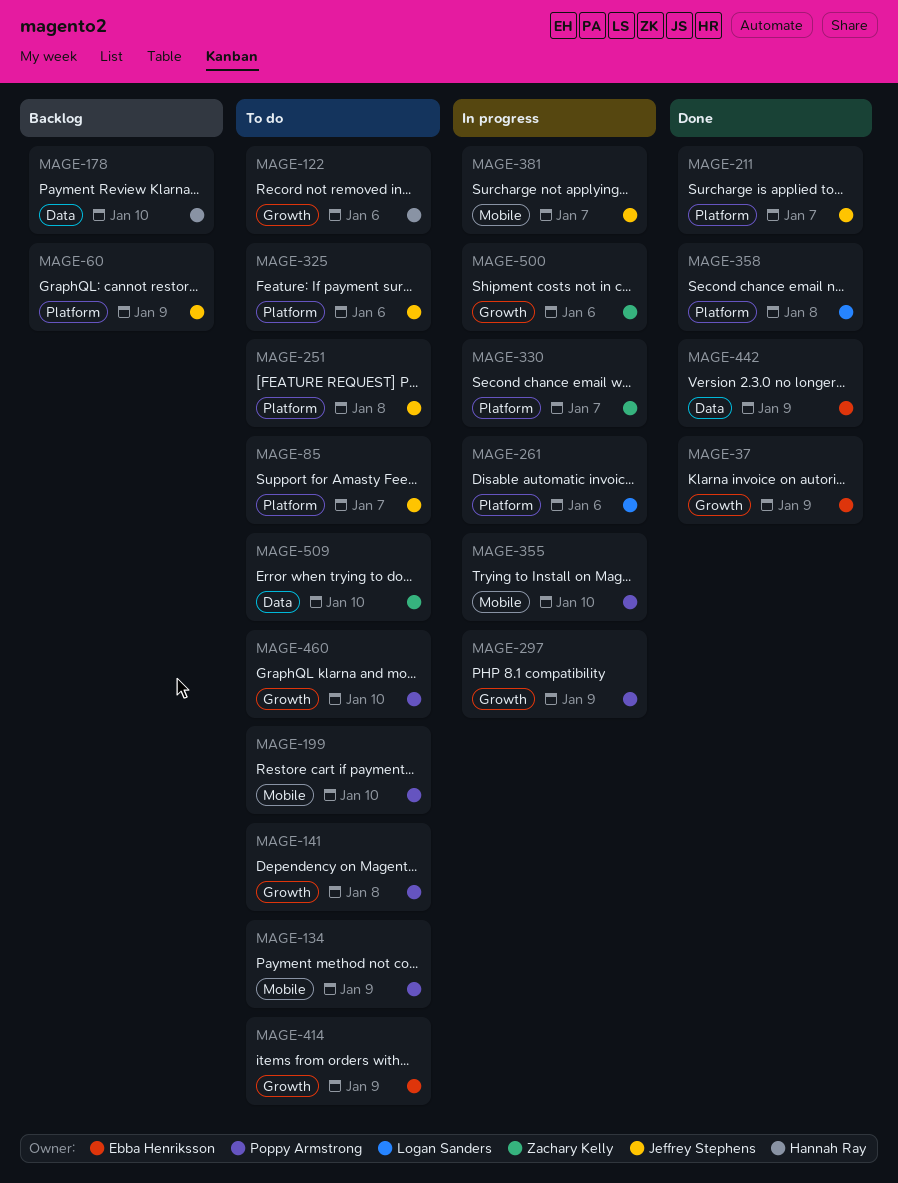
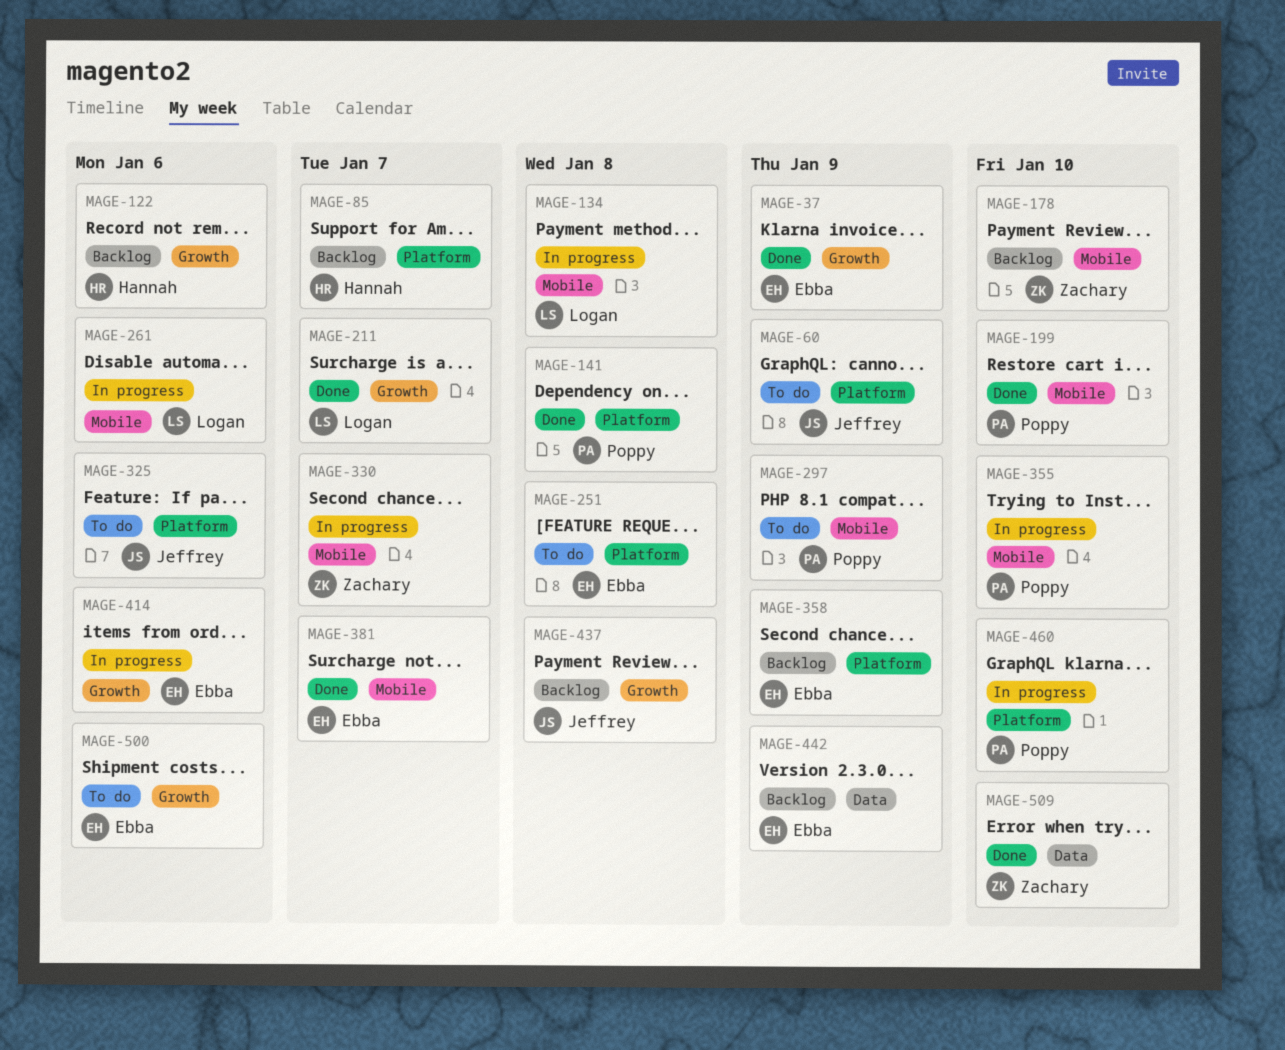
MAGE-60, status: Backlog -> To do
MAGE-85, status: To do -> Backlog
MAGE-85, owner: Jeffrey Stephens -> Hannah Ray
MAGE-122, status: To do -> Backlog
MAGE-134, status: To do -> In progress
MAGE-134, owner: Poppy Armstrong -> Logan Sanders
MAGE-134, due: Jan 9 -> Jan 8
MAGE-141, status: To do -> Done
MAGE-141, label: Growth -> Platform
MAGE-178, owner: Hannah Ray -> Zachary Kelly
MAGE-178, label: Data -> Mobile
MAGE-199, status: To do -> Done
MAGE-211, owner: Jeffrey Stephens -> Logan Sanders
MAGE-211, label: Platform -> Growth
MAGE-251, owner: Jeffrey Stephens -> Ebba Henriksson
MAGE-261, label: Platform -> Mobile
MAGE-297, status: In progress -> To do
MAGE-297, label: Growth -> Mobile
MAGE-330, label: Platform -> Mobile
MAGE-358, status: Done -> Backlog
MAGE-358, owner: Logan Sanders -> Ebba Henriksson
MAGE-358, due: Jan 8 -> Jan 9
MAGE-381, status: In progress -> Done
MAGE-381, owner: Jeffrey Stephens -> Ebba Henriksson
MAGE-414, status: To do -> In progress
MAGE-414, due: Jan 9 -> Jan 6
MAGE-437: none -> present
MAGE-442, status: Done -> Backlog
MAGE-460, status: To do -> In progress
MAGE-460, label: Growth -> Platform
MAGE-500, status: In progress -> To do
MAGE-500, owner: Zachary Kelly -> Ebba Henriksson
MAGE-509, status: To do -> Done

